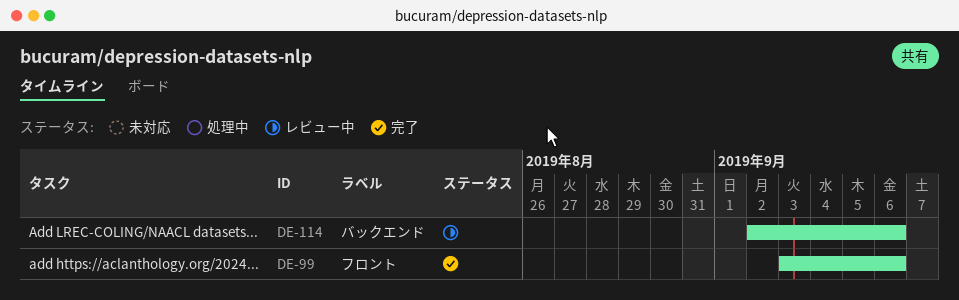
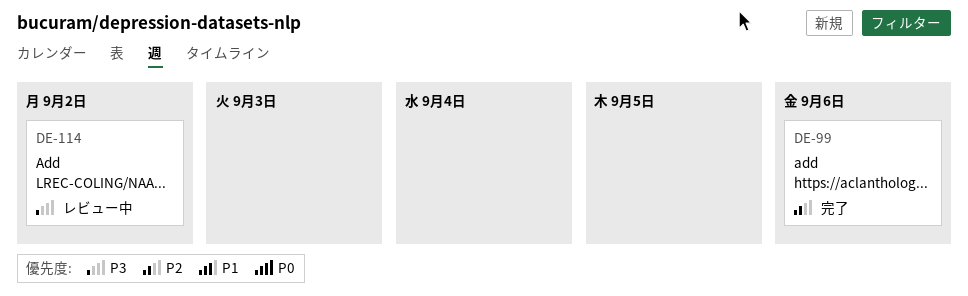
DE-114, due: Sep 6 -> Sep 2

